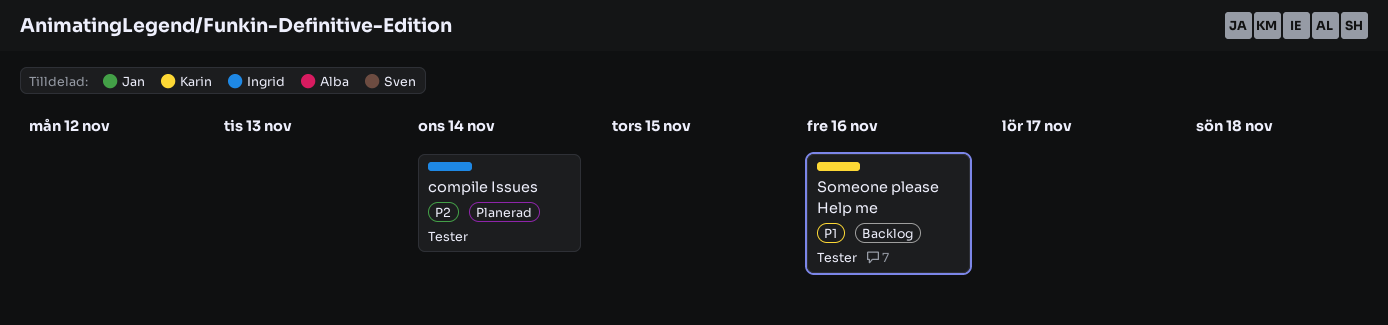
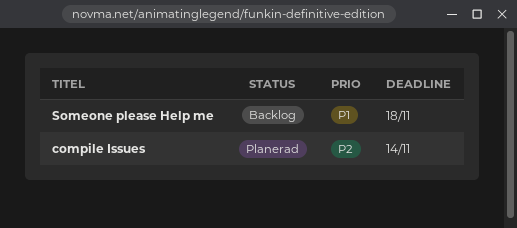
Someone please Help me, due: Nov 16 -> Nov 18

